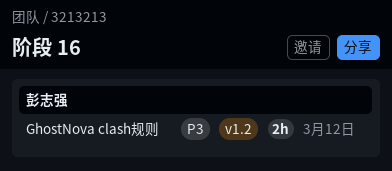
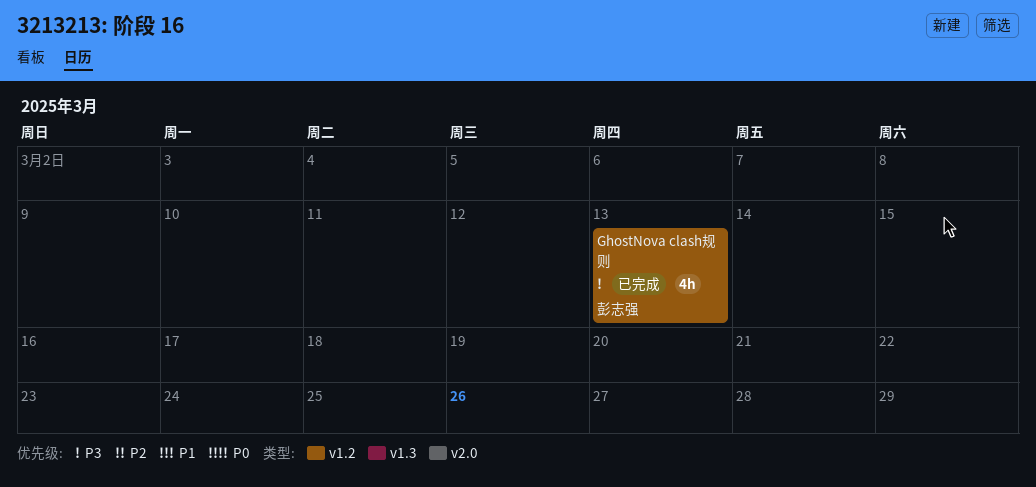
GhostNova clash规则, estimate: 2h -> 4h
GhostNova clash规则, due: Mar 12 -> Mar 13

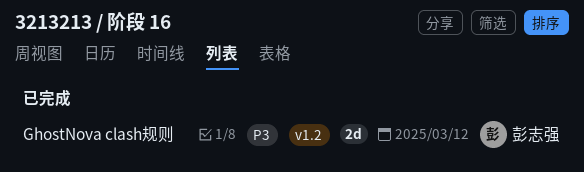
GhostNova clash规则, estimate: 4h -> 2d
GhostNova clash规则, due: Mar 13 -> Mar 12

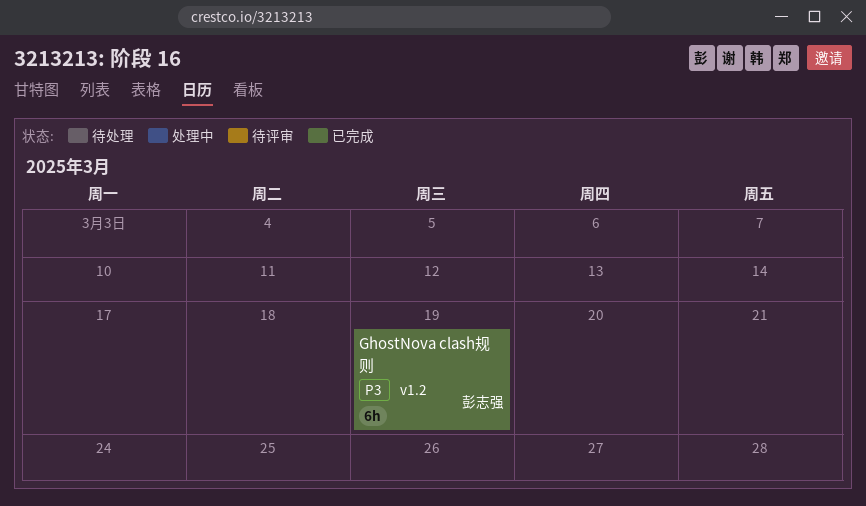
GhostNova clash规则, estimate: 2d -> 6h
GhostNova clash规则, due: Mar 12 -> Mar 19

